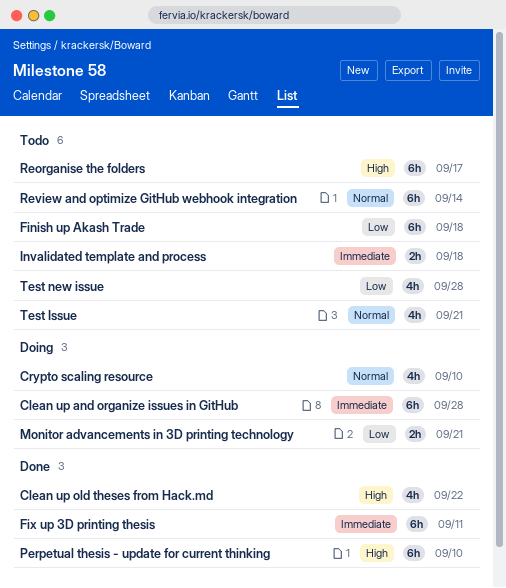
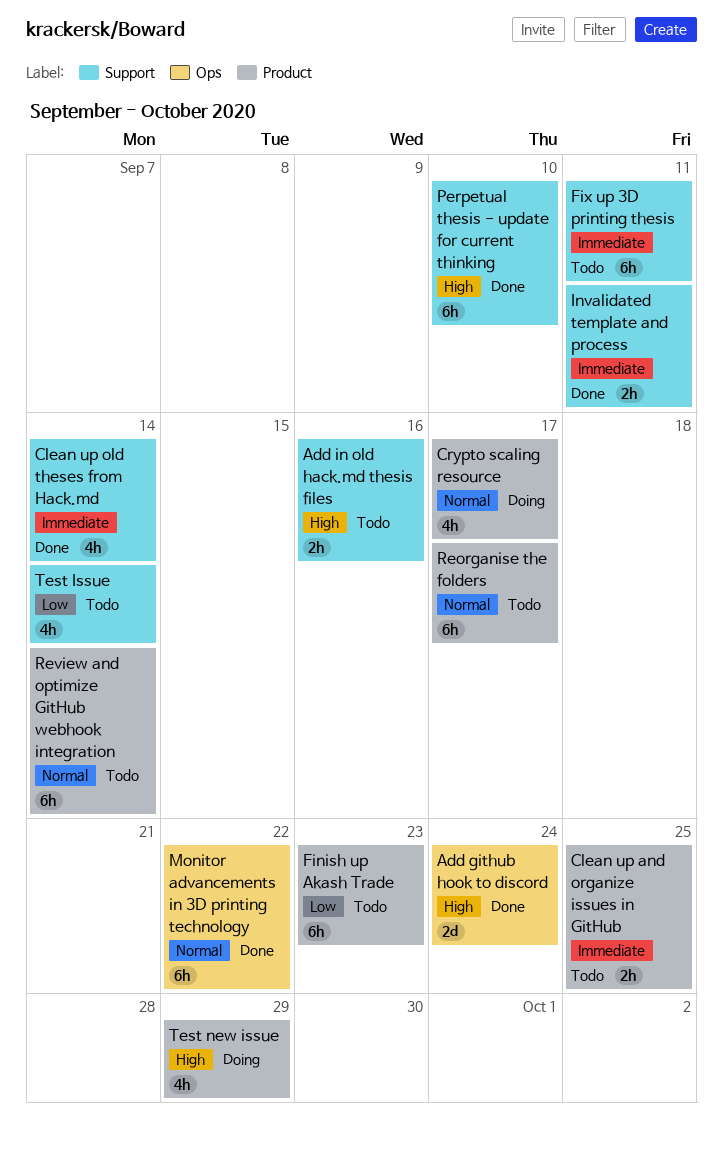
Add github hook to discord: none -> present
Add in old hack.md thesis files: none -> present
Clean up and organize issues in GitHub, status: Doing -> Todo
Clean up and organize issues in GitHub, estimate: 6h -> 2h
Clean up and organize issues in GitHub, due: Sep 28 -> Sep 25
Clean up old theses from Hack.md, priority: High -> Immediate
Clean up old theses from Hack.md, due: Sep 22 -> Sep 14
Crypto scaling resource, due: Sep 10 -> Sep 17
Finish up Akash Trade, due: Sep 18 -> Sep 23
Fix up 3D printing thesis, status: Done -> Todo
Invalidated template and process, status: Todo -> Done
Invalidated template and process, due: Sep 18 -> Sep 11
Monitor advancements in 3D printing technology, status: Doing -> Done
Monitor advancements in 3D printing technology, priority: Low -> Normal
Monitor advancements in 3D printing technology, estimate: 2h -> 6h
Monitor advancements in 3D printing technology, due: Sep 21 -> Sep 22
Reorganise the folders, priority: High -> Normal
Test Issue, priority: Normal -> Low
Test Issue, due: Sep 21 -> Sep 14
Test new issue, status: Todo -> Doing
Test new issue, priority: Low -> High
Test new issue, due: Sep 28 -> Sep 29

